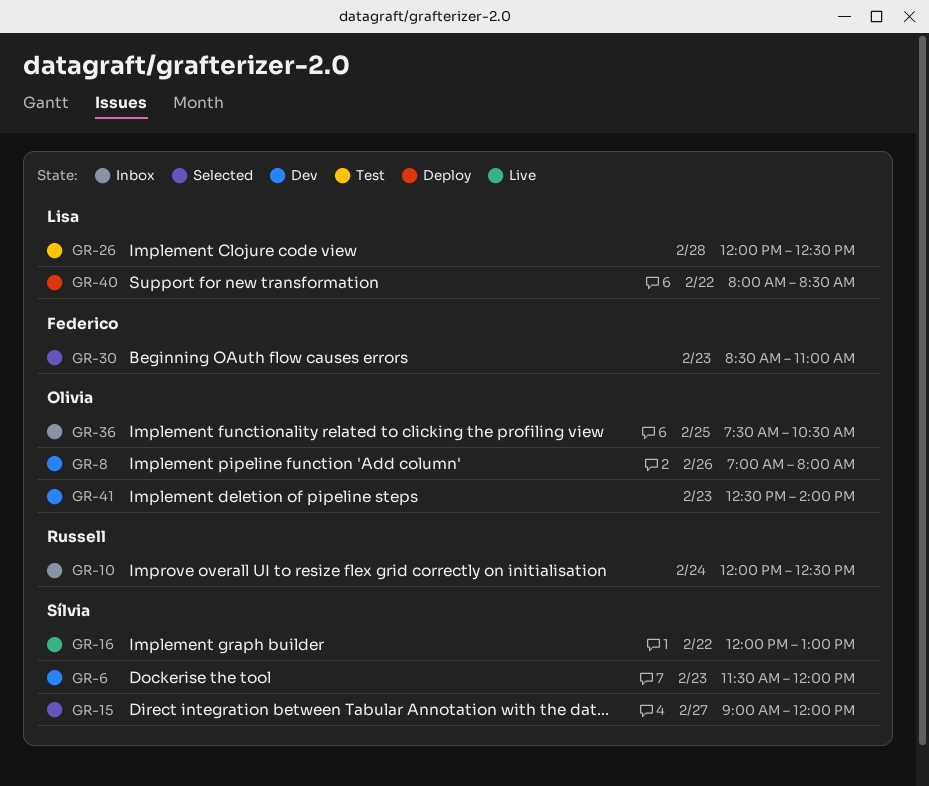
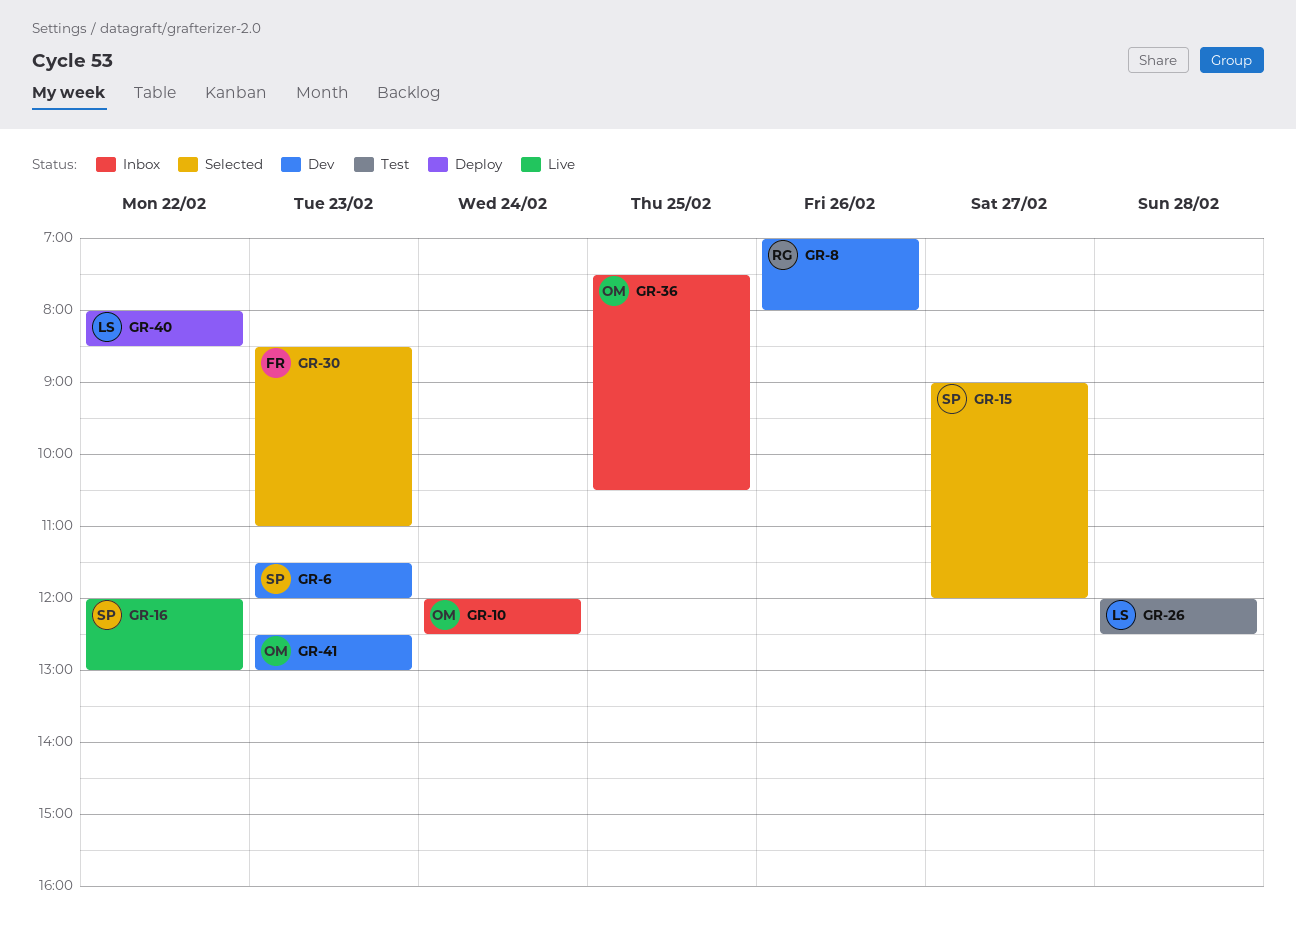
GR-8, owner: Olivia -> Russell
GR-10, owner: Russell -> Olivia
GR-41, ends: 14:00 -> 13:00

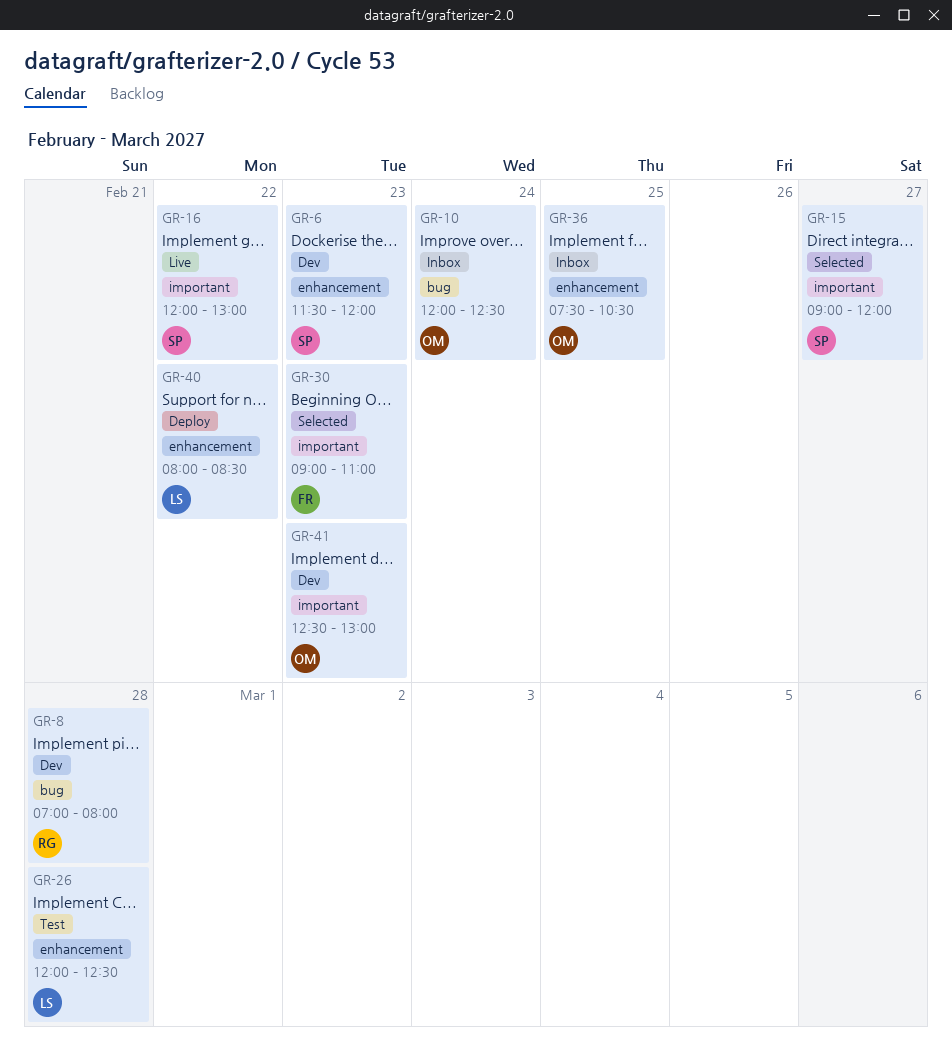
GR-8, day: Feb 26 -> Feb 28
GR-30, begins: 08:30 -> 09:00

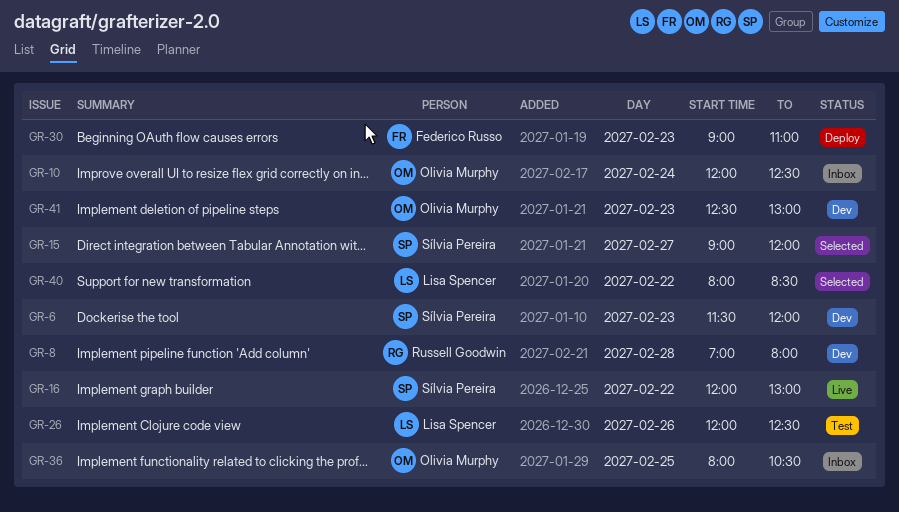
GR-26, day: Feb 28 -> Feb 26
GR-30, status: Selected -> Deploy
GR-36, begins: 07:30 -> 08:00
GR-40, status: Deploy -> Selected

